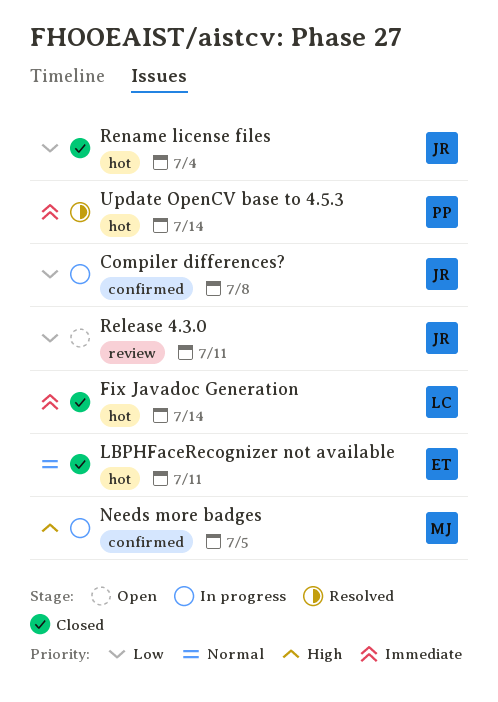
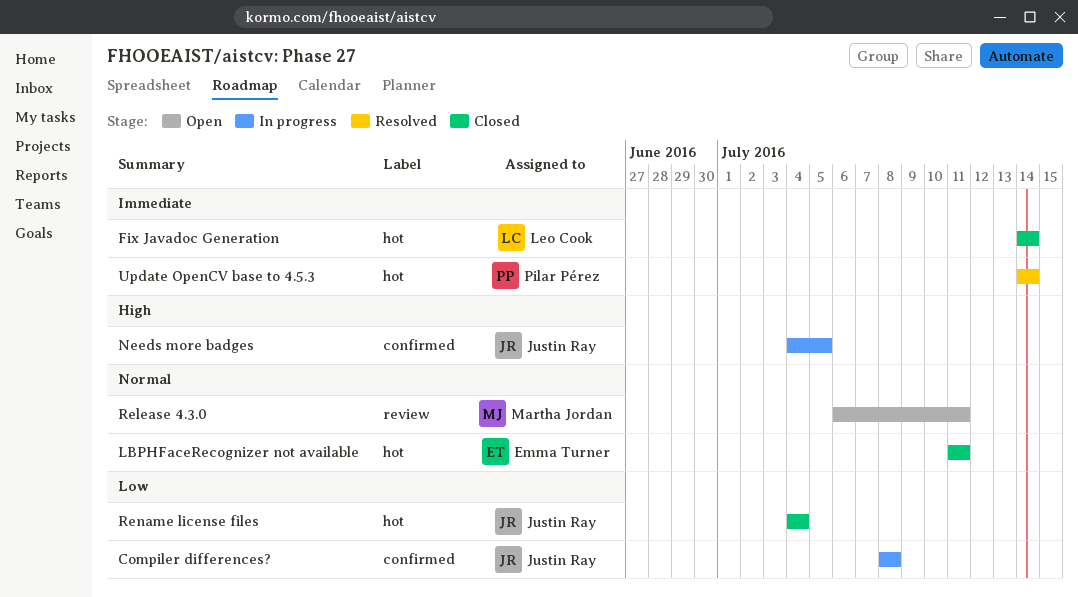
Needs more badges, owner: Martha Jordan -> Justin Ray
Release 4.3.0, owner: Justin Ray -> Martha Jordan
Release 4.3.0, priority: Low -> Normal

